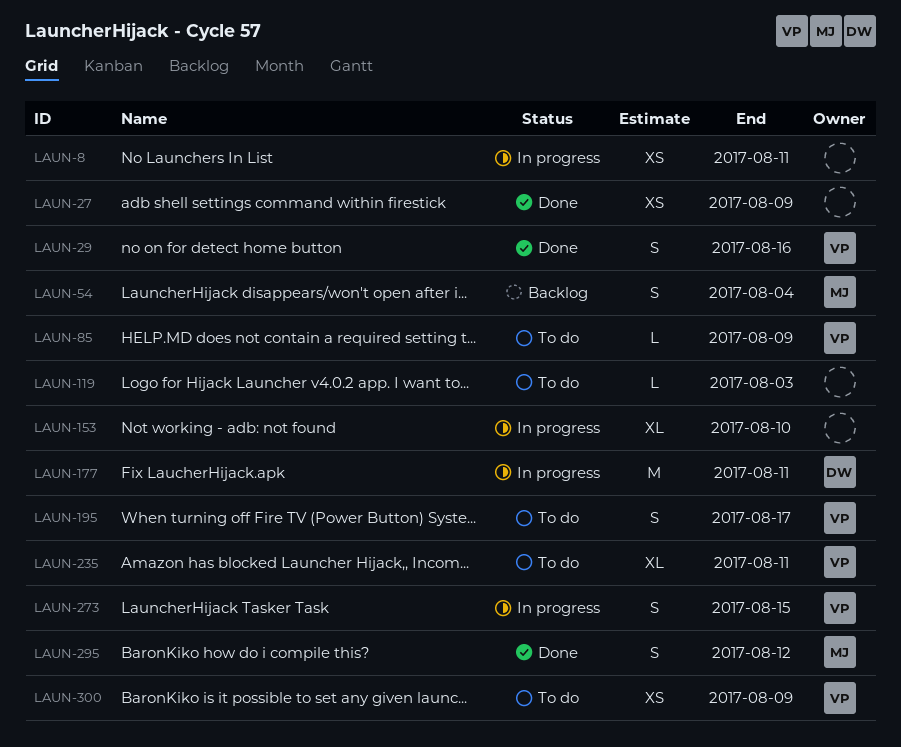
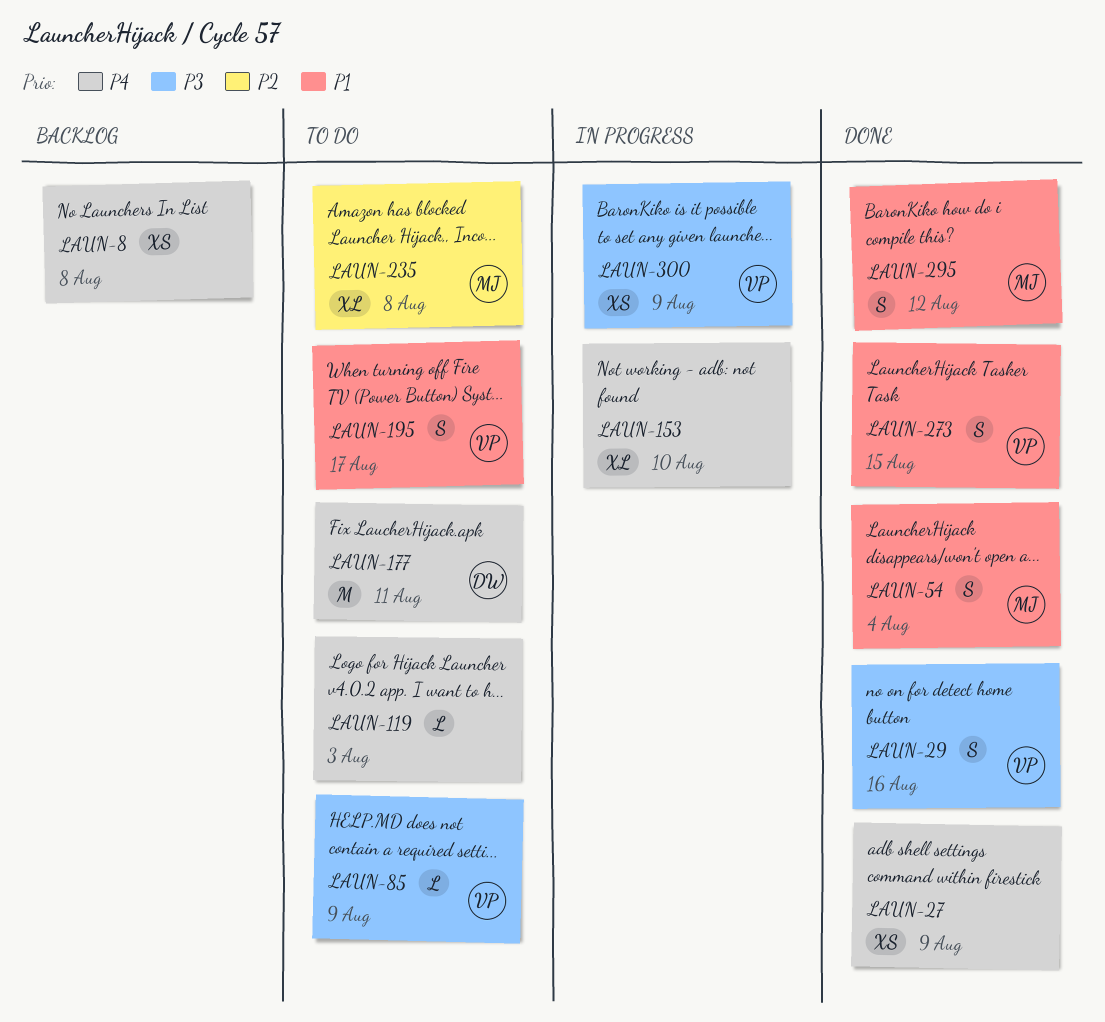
LAUN-8, status: In progress -> Backlog
LAUN-8, due: Aug 11 -> Aug 8
LAUN-54, status: Backlog -> Done
LAUN-177, status: In progress -> To do
LAUN-235, owner: VP -> MJ
LAUN-235, due: Aug 11 -> Aug 8
LAUN-273, status: In progress -> Done
LAUN-300, status: To do -> In progress

